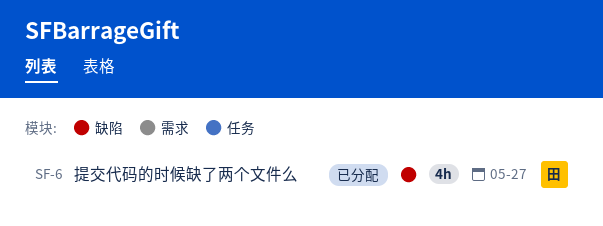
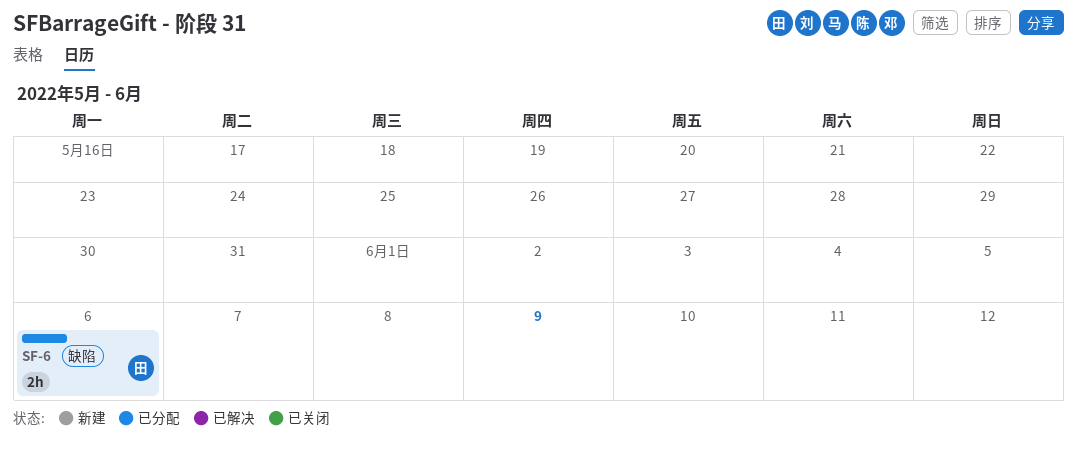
SF-6, estimate: 4h -> 2h
SF-6, due: May 27 -> Jun 6

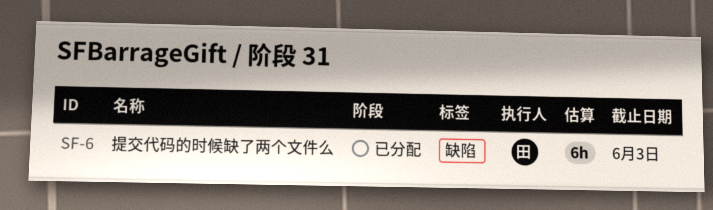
SF-6, estimate: 2h -> 6h
SF-6, due: Jun 6 -> Jun 3

